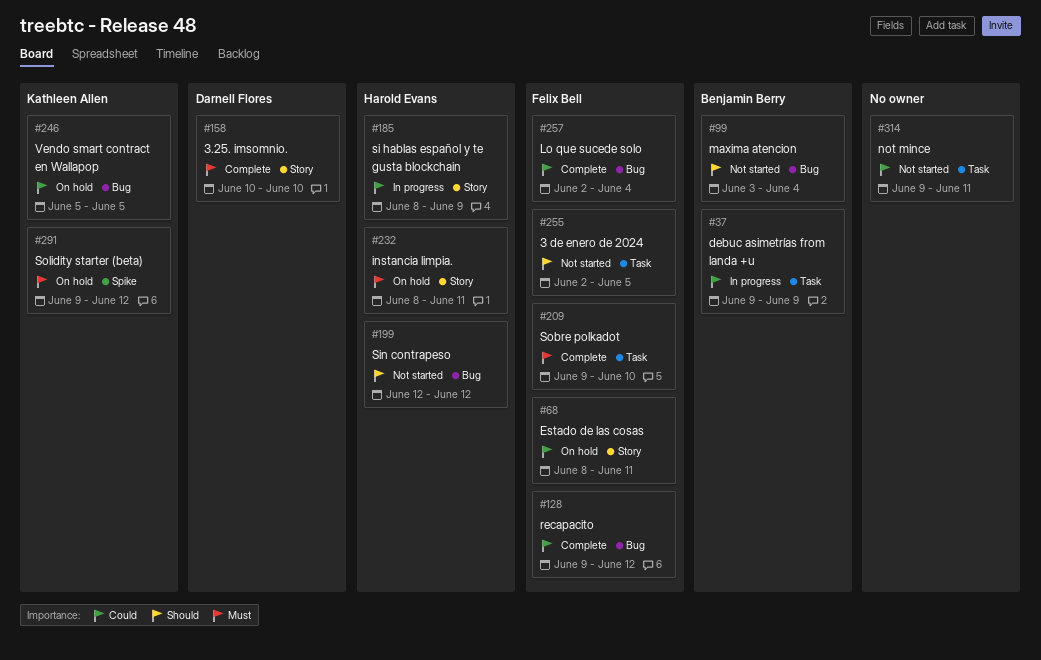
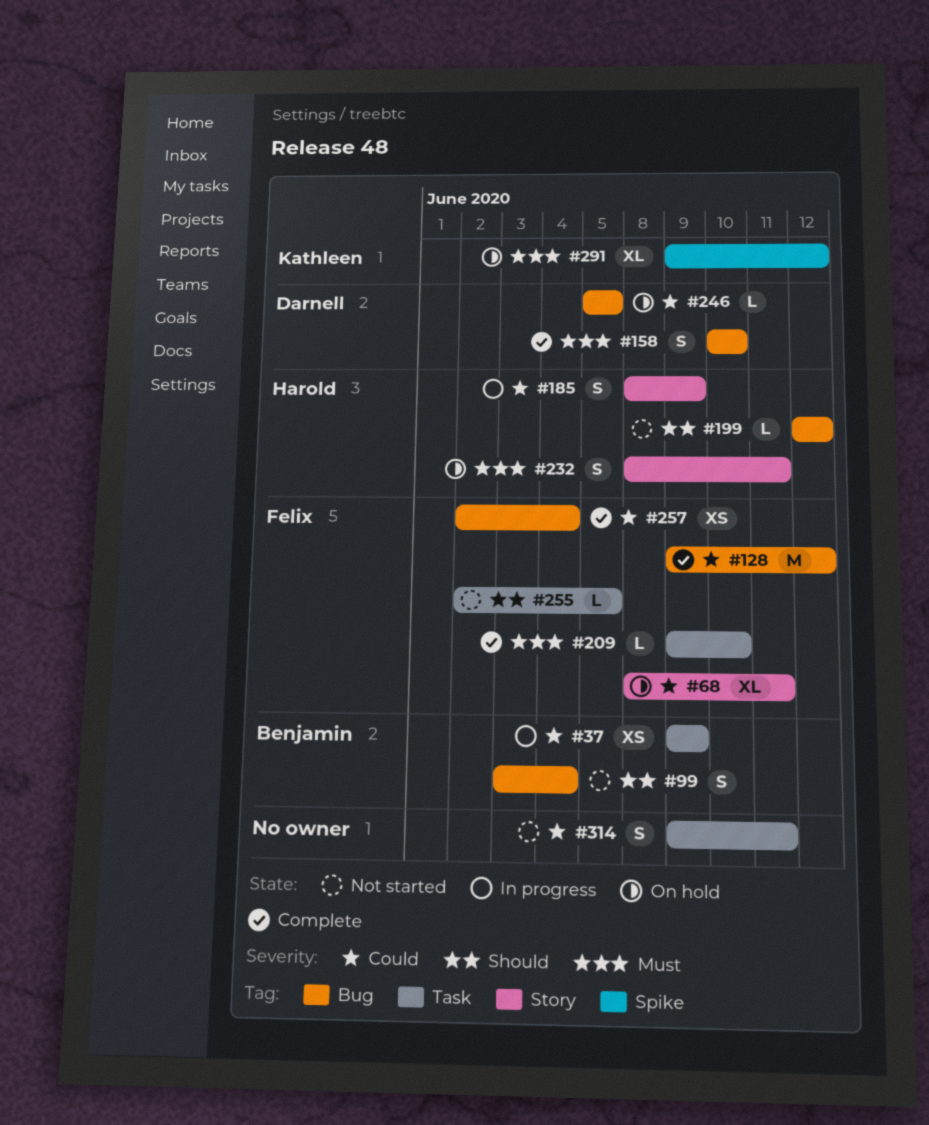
#158, label: Story -> Bug
#246, owner: Kathleen Allen -> Darnell Flores

